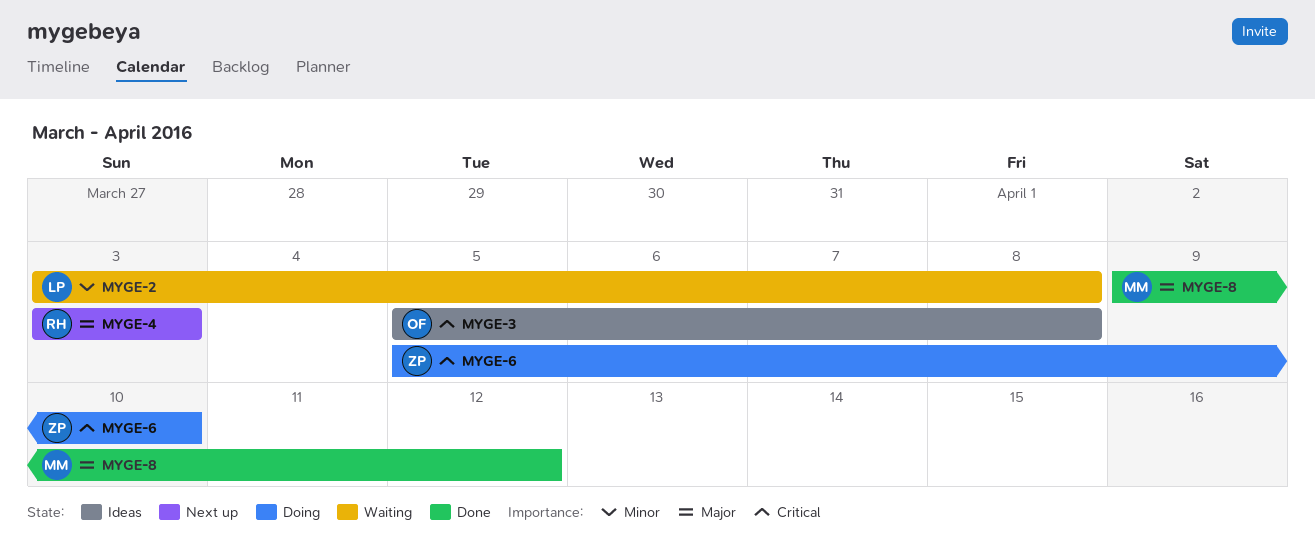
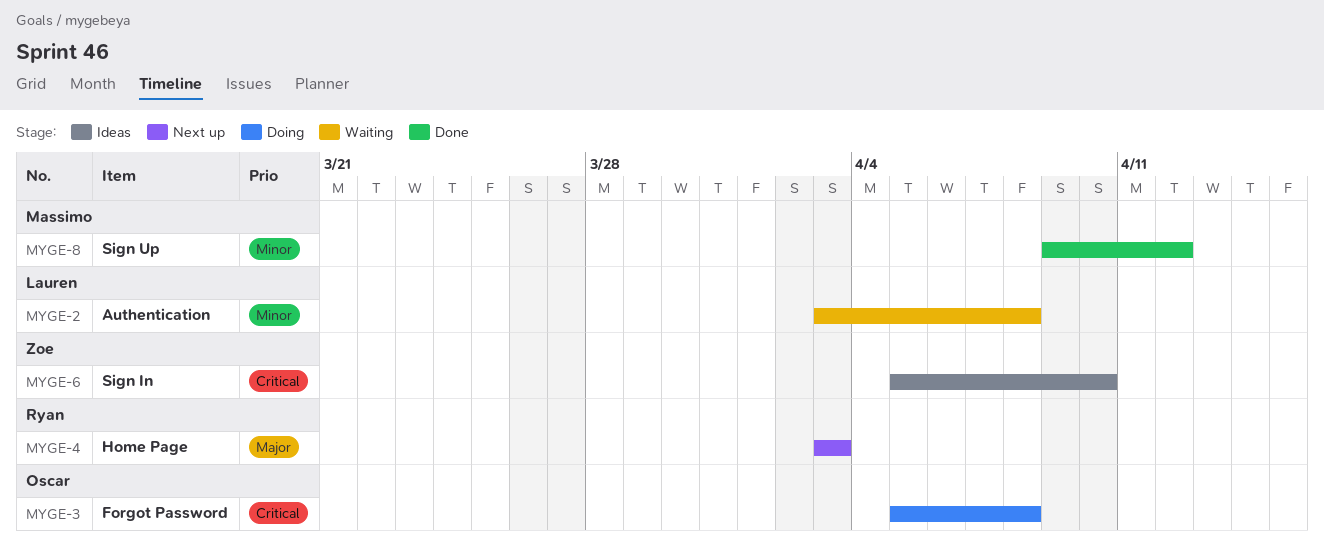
MYGE-3, status: Ideas -> Doing
MYGE-6, status: Doing -> Ideas
MYGE-8, priority: Major -> Minor

